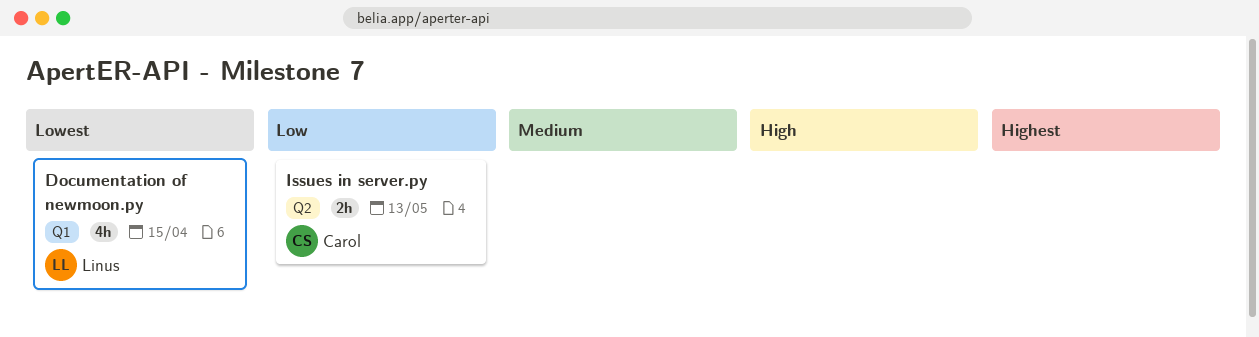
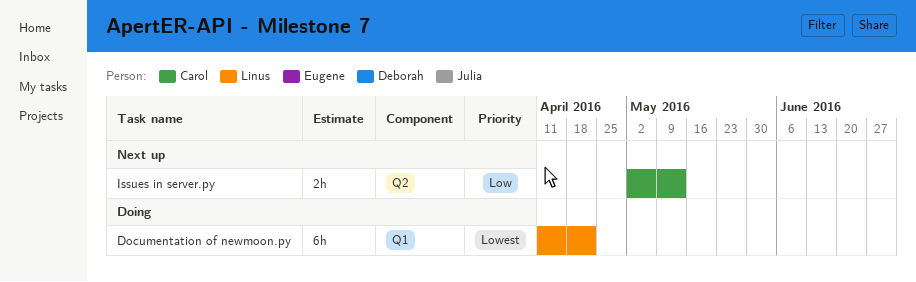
Documentation of newmoon.py, estimate: 4h -> 6h
Documentation of newmoon.py, due: Apr 15 -> Apr 22

